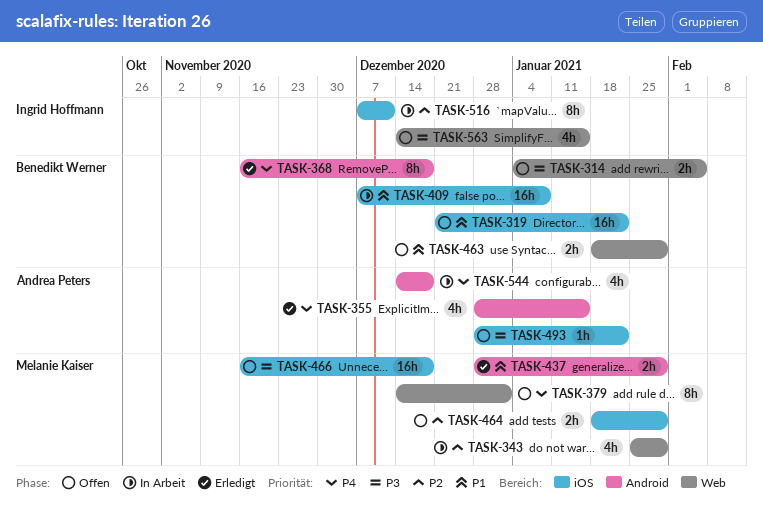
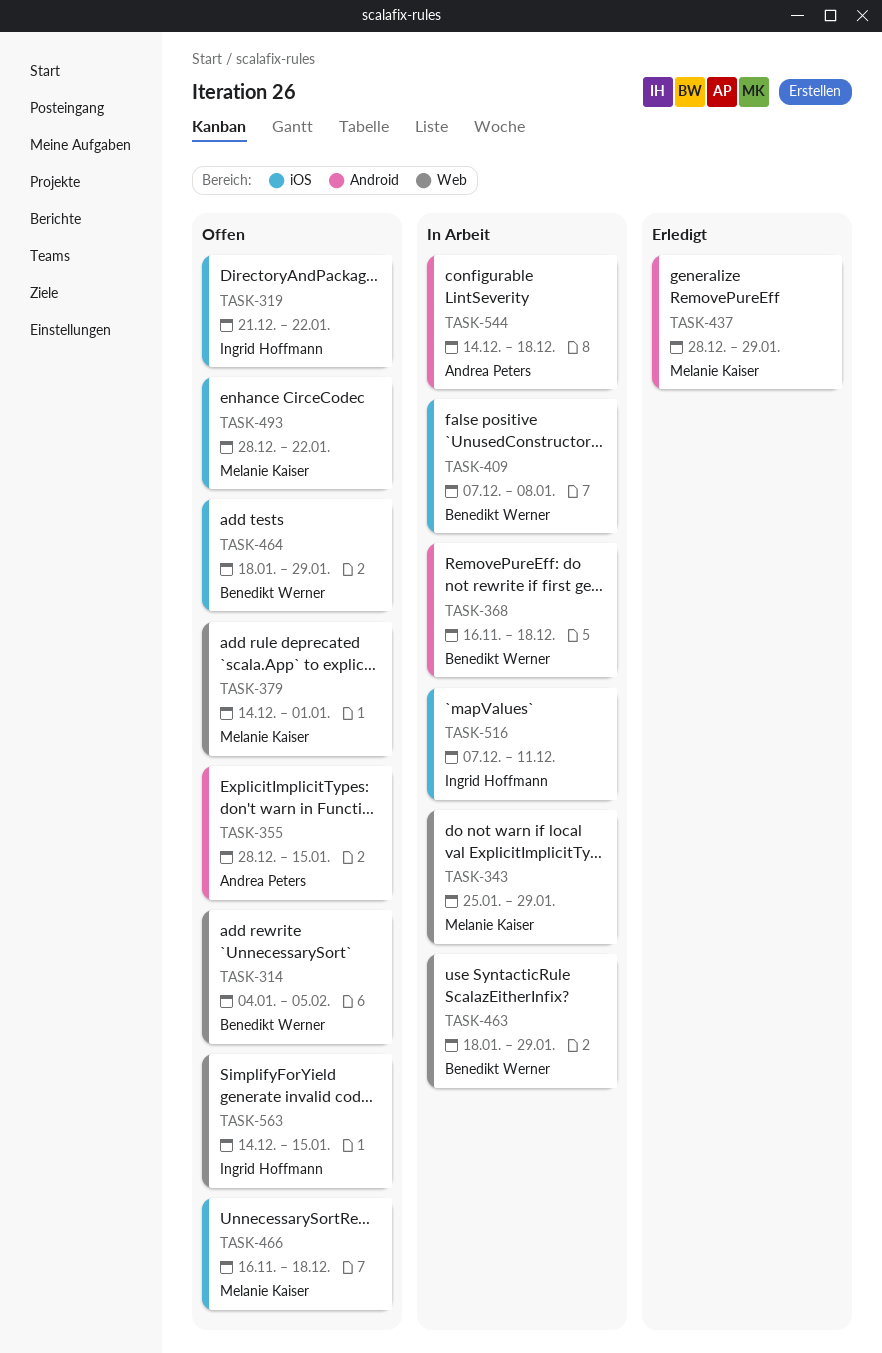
TASK-319, owner: Benedikt Werner -> Ingrid Hoffmann
TASK-355, status: Erledigt -> Offen
TASK-368, status: Erledigt -> In Arbeit
TASK-463, status: Offen -> In Arbeit
TASK-464, owner: Melanie Kaiser -> Benedikt Werner
TASK-493, owner: Andrea Peters -> Melanie Kaiser

